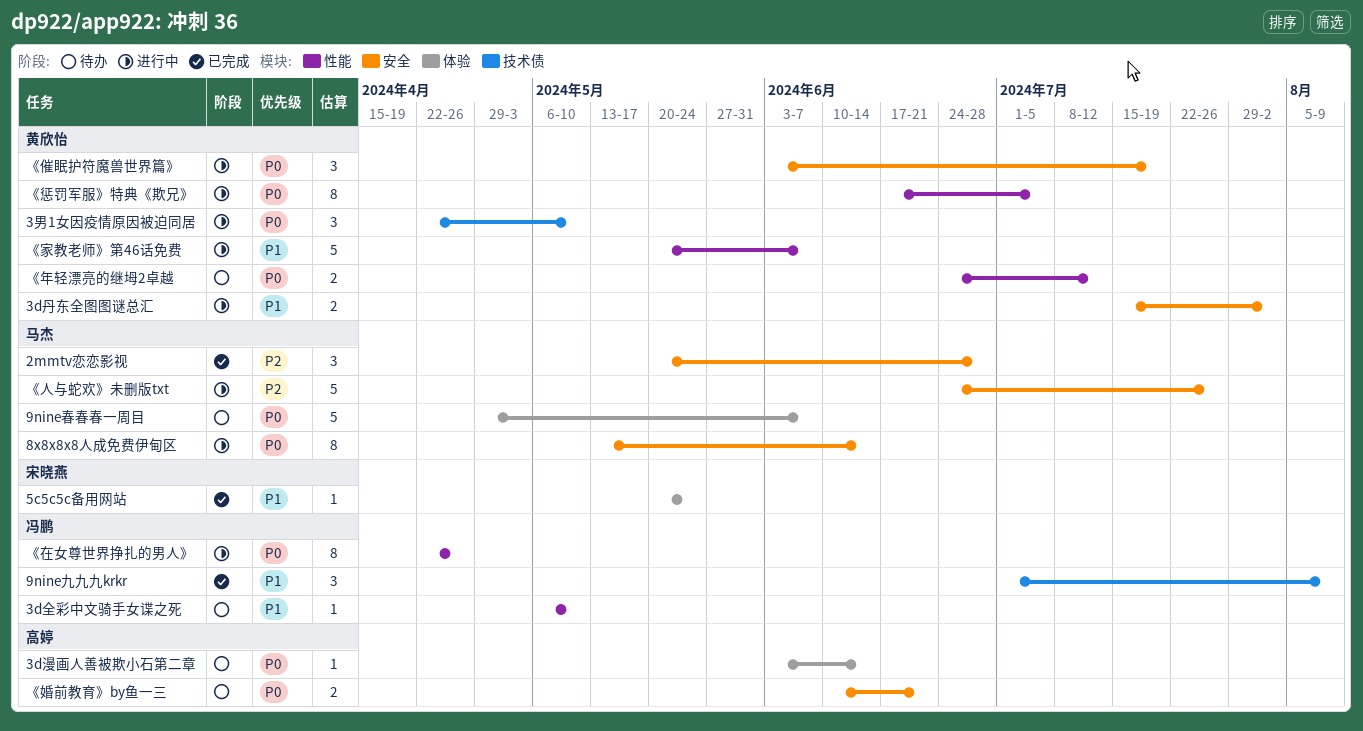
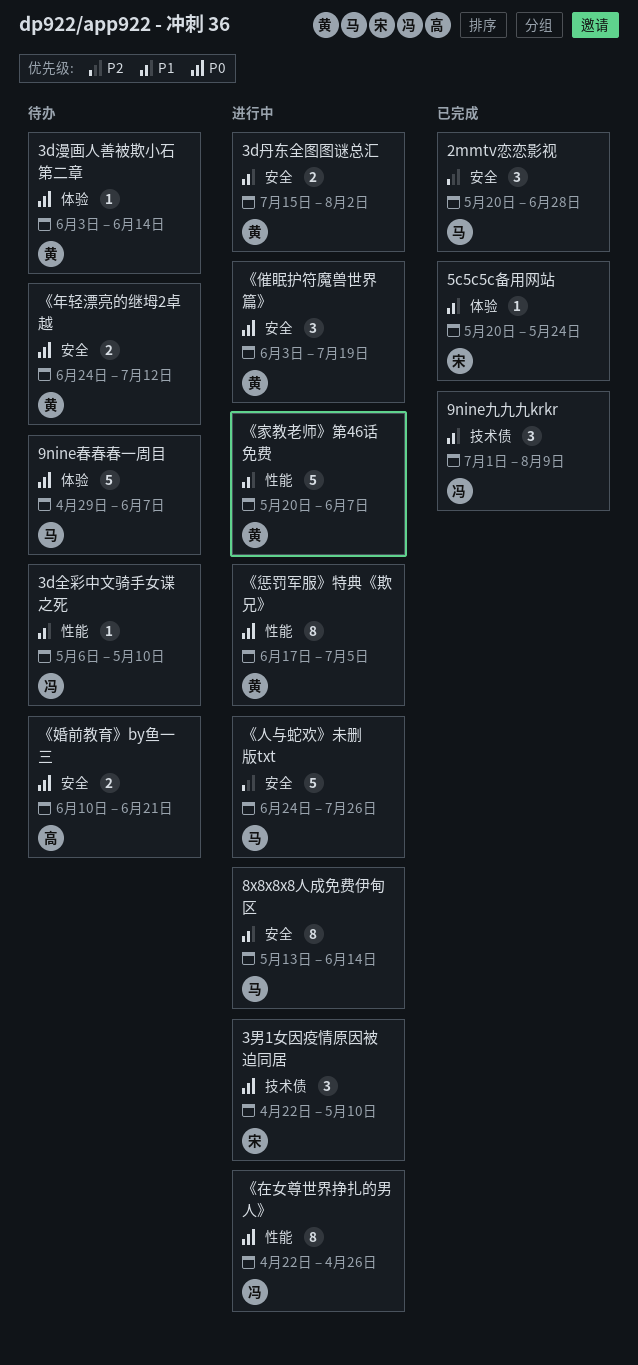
3d漫画人善被欺小石第二章, owner: 高婷 -> 黄欣怡
3男1女因疫情原因被迫同居, owner: 黄欣怡 -> 宋晓燕
8x8x8x8人成免费伊甸区, priority: P0 -> P1
《年轻漂亮的继坶2卓越, label: 性能 -> 安全

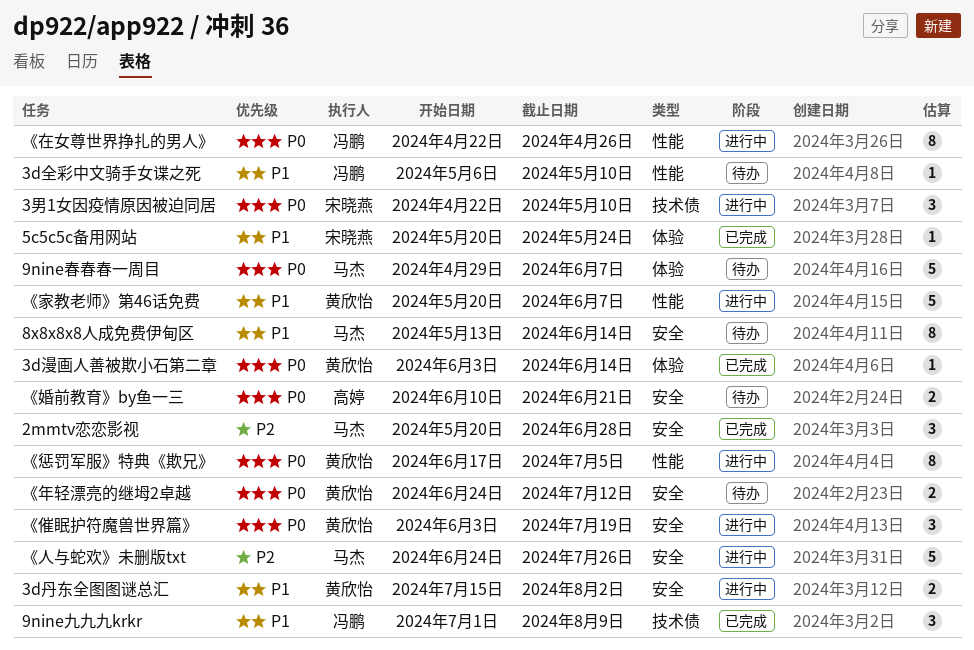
3d漫画人善被欺小石第二章, status: 待办 -> 已完成
8x8x8x8人成免费伊甸区, status: 进行中 -> 待办

